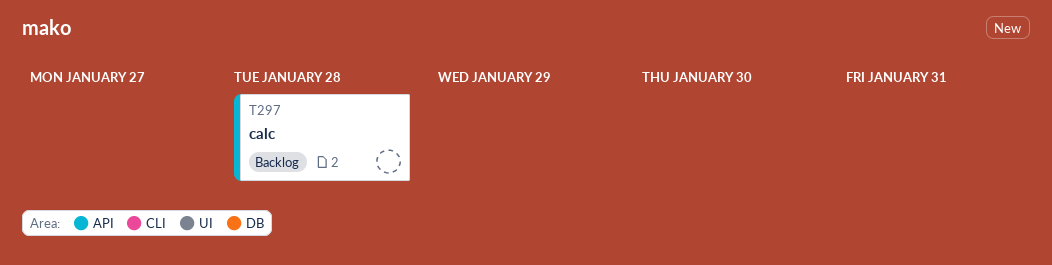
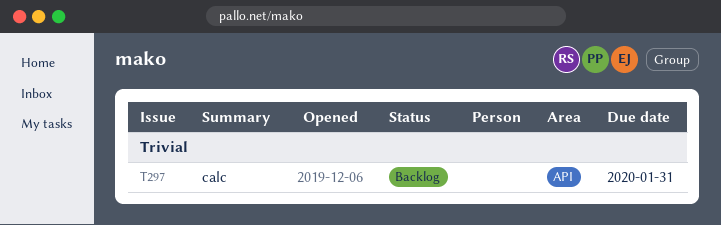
T297, due: Jan 28 -> Jan 31

